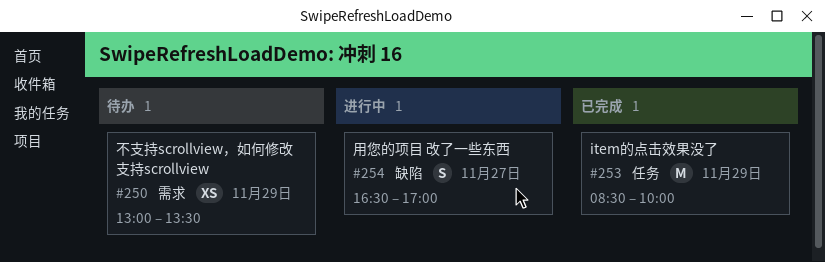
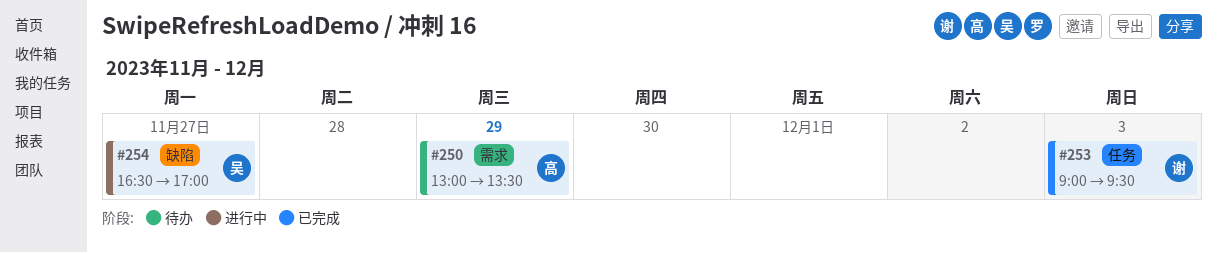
#253, day: Nov 29 -> Dec 3
#253, begins: 08:30 -> 09:00
#253, ends: 10:00 -> 09:30

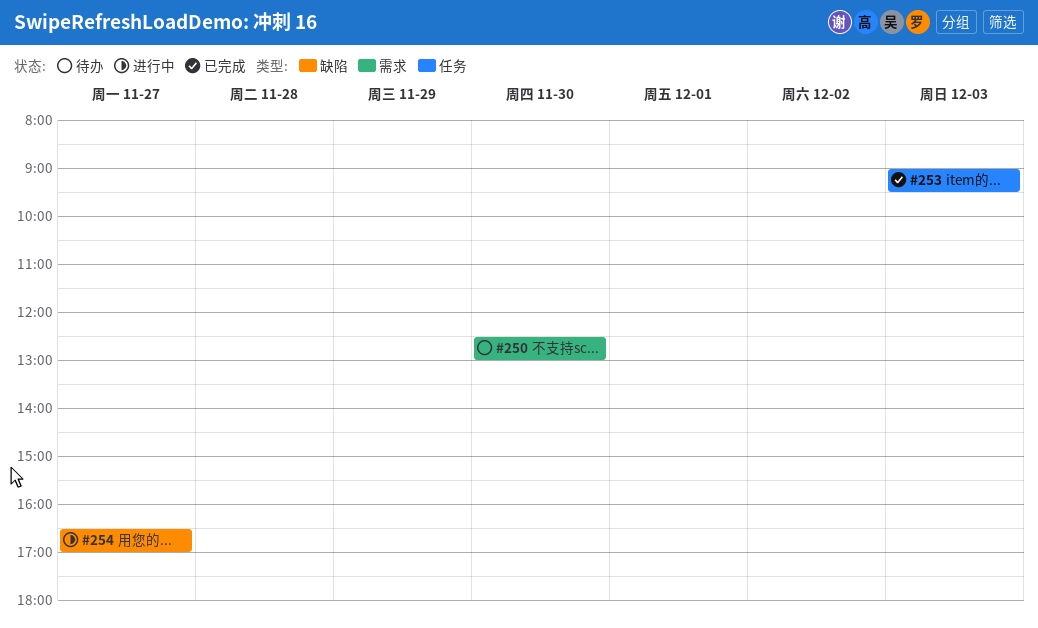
#250, day: Nov 29 -> Nov 30
#250, begins: 13:00 -> 12:30
#250, ends: 13:30 -> 13:00

